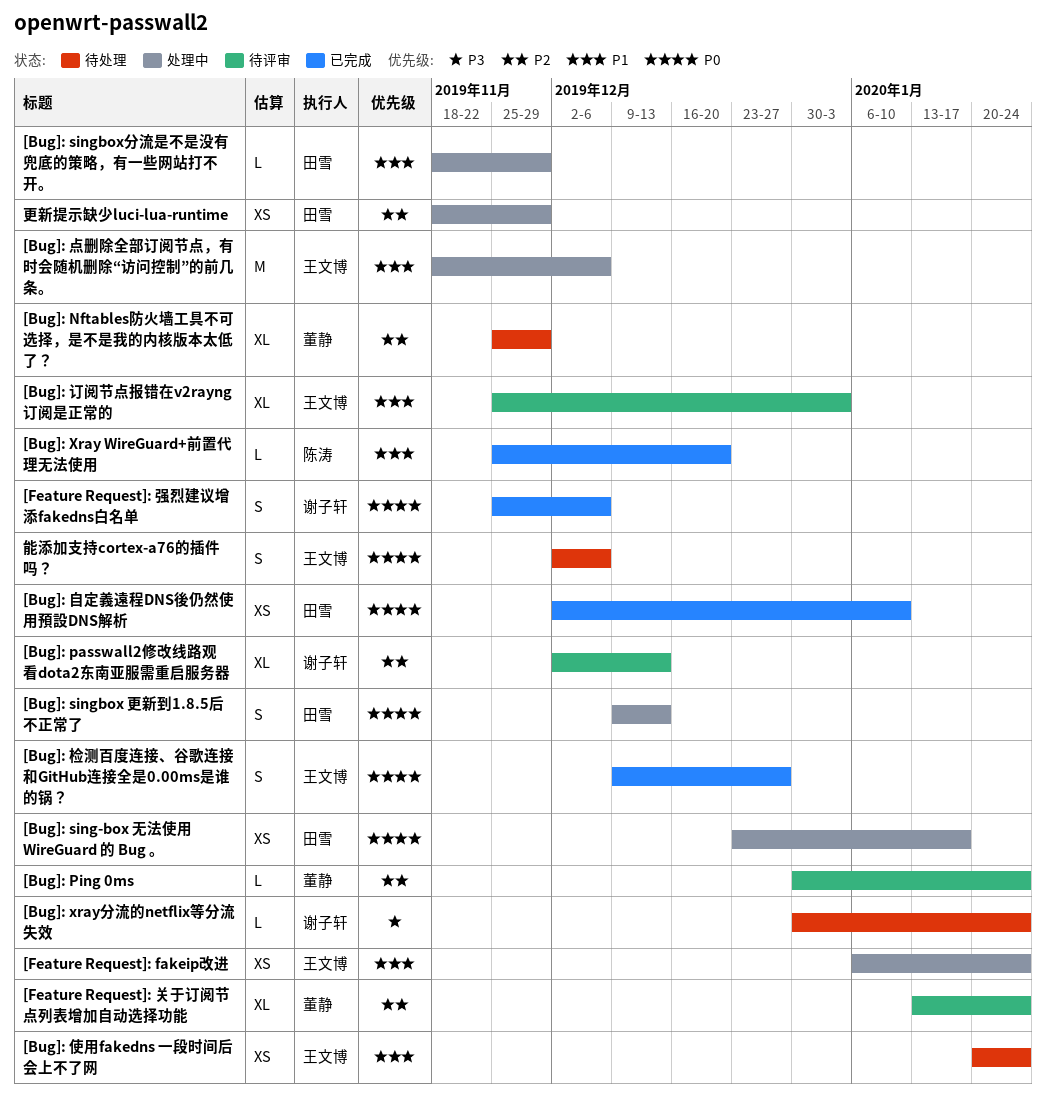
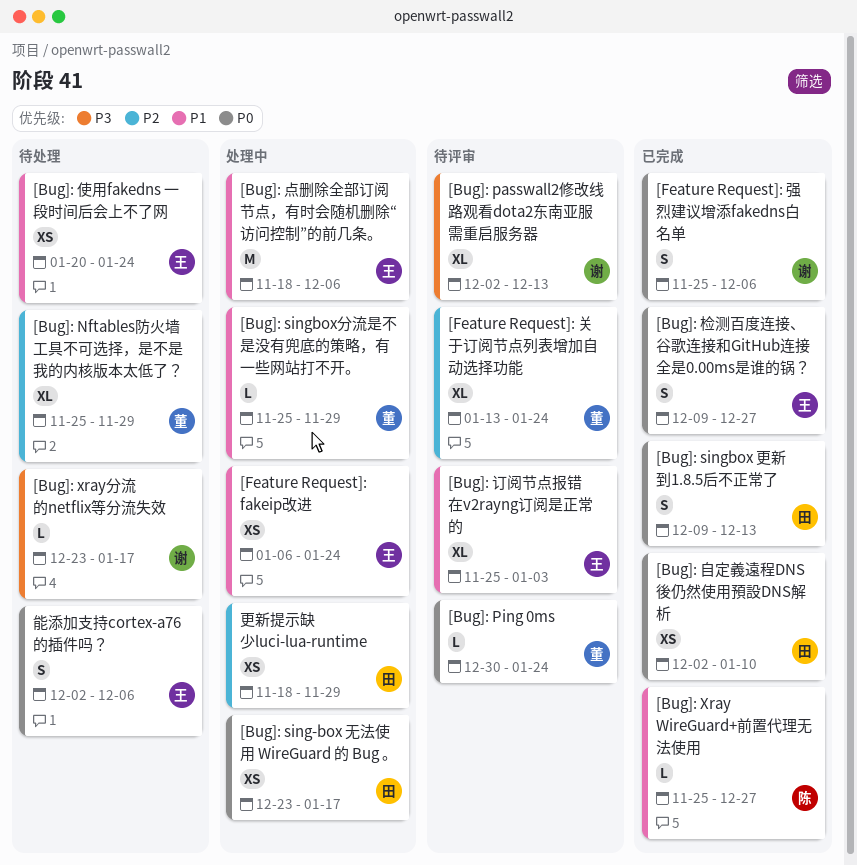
[Bug]: passwall2修改线路观看dota2东南亚服需重启服务器, priority: P2 -> P3
[Bug]: Ping 0ms, priority: P2 -> P0
[Bug]: singbox 更新到1.8.5后不正常了, status: 处理中 -> 已完成
[Bug]: singbox分流是不是没有兜底的策略，有一些网站打不开。, owner: 田雪 -> 董静
[Bug]: singbox分流是不是没有兜底的策略，有一些网站打不开。, start: Nov 18 -> Nov 25
[Bug]: Xray WireGuard+前置代理无法使用, due: Dec 20 -> Dec 27
[Bug]: xray分流的netflix等分流失效, start: Dec 30 -> Dec 23
[Bug]: xray分流的netflix等分流失效, due: Jan 24 -> Jan 17

